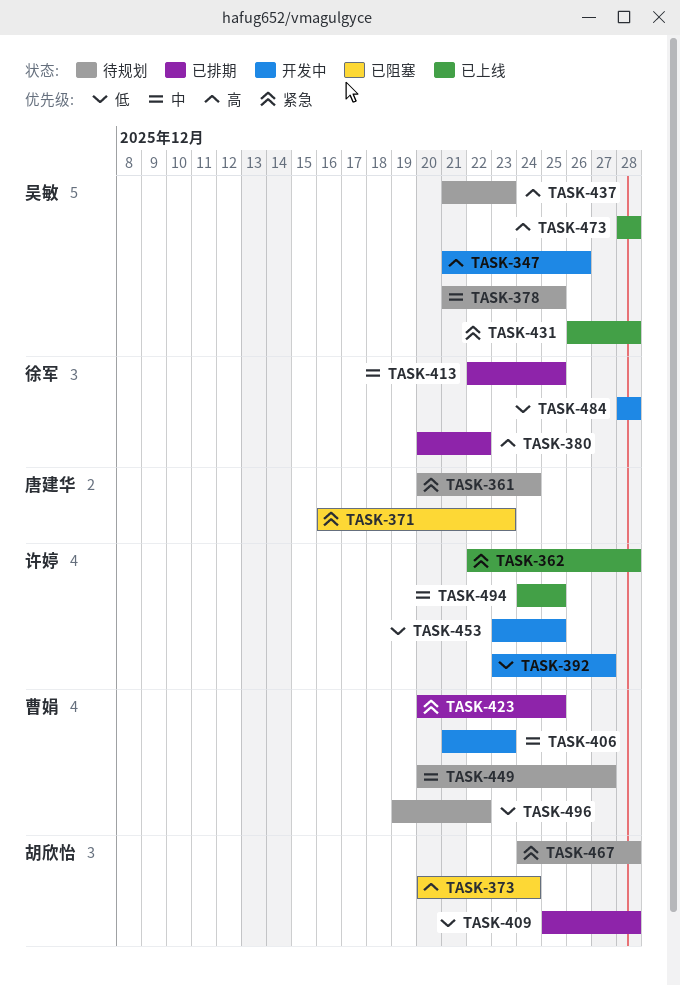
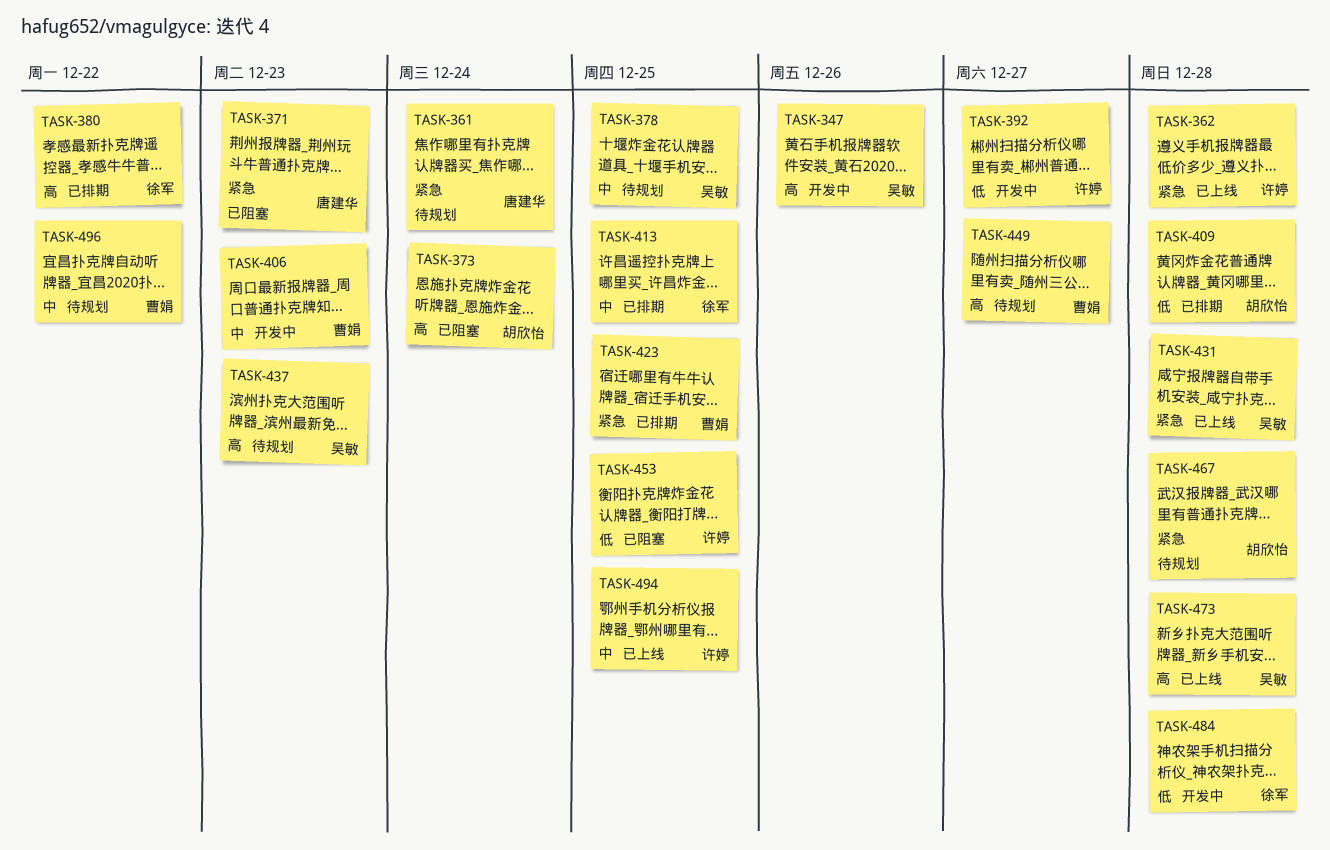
TASK-449, priority: 中 -> 高
TASK-453, status: 开发中 -> 已阻塞
TASK-496, priority: 低 -> 中

